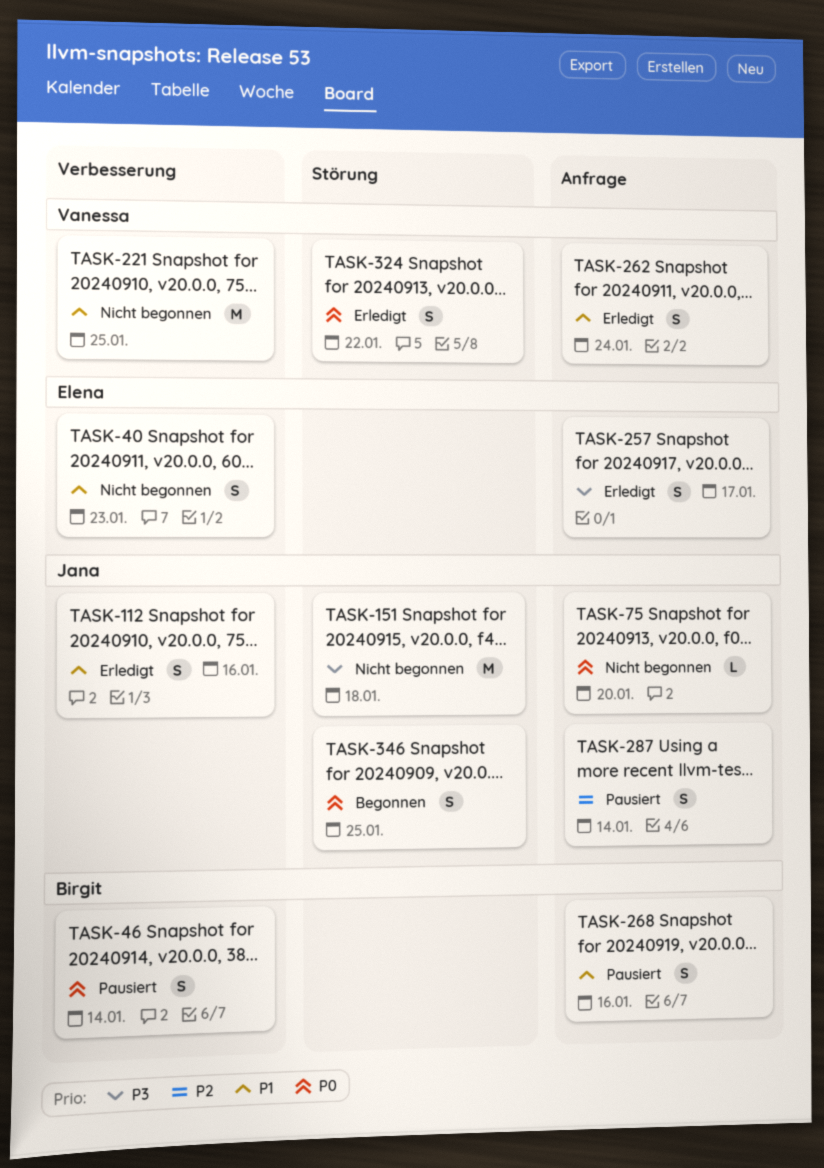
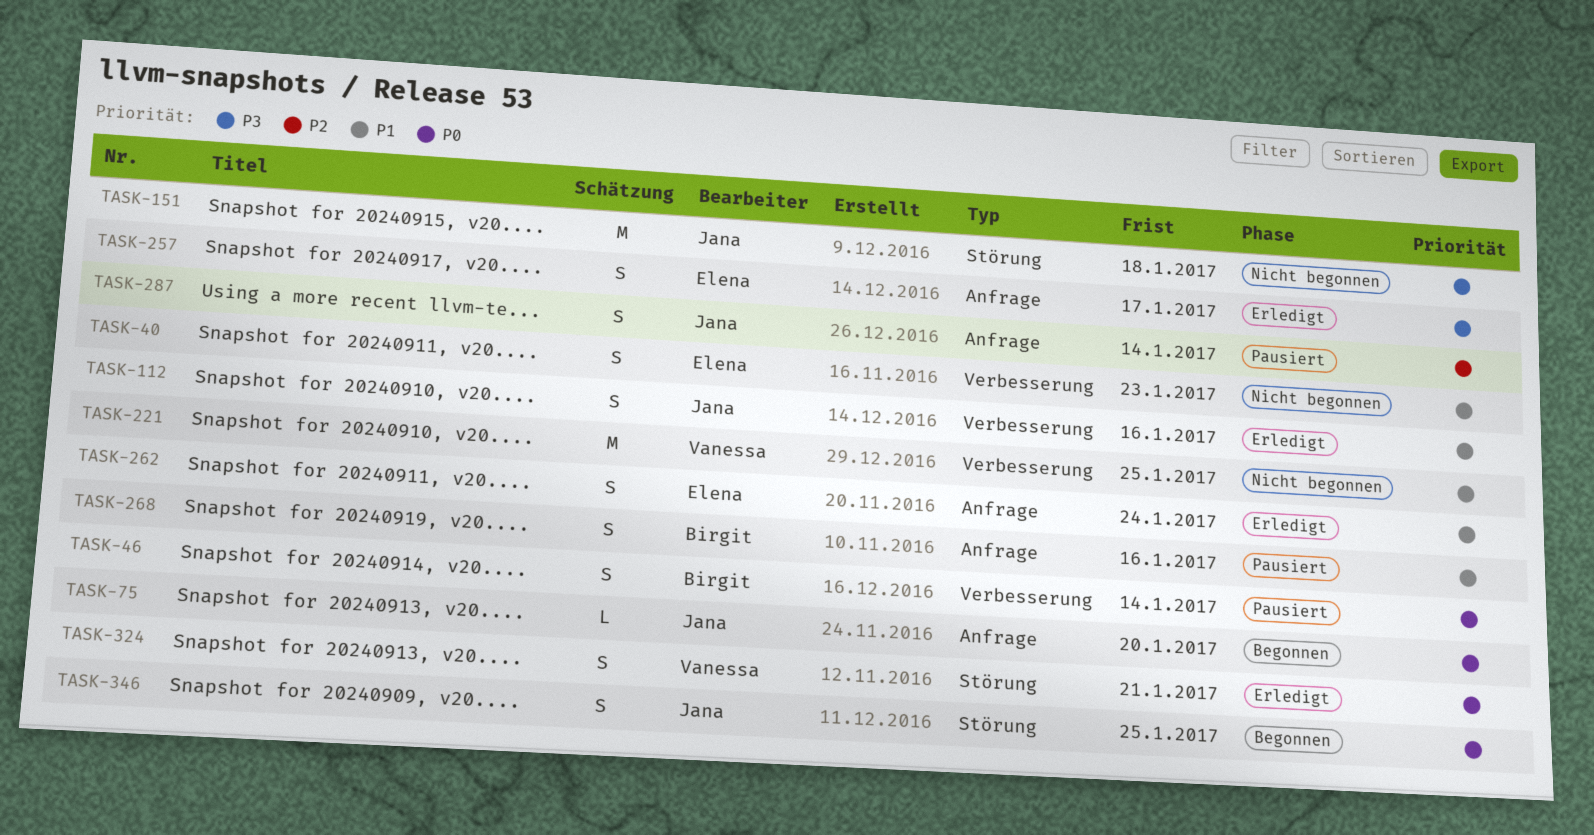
TASK-75, status: Nicht begonnen -> Begonnen
TASK-262, owner: Vanessa -> Elena
TASK-324, due: Jan 22 -> Jan 21

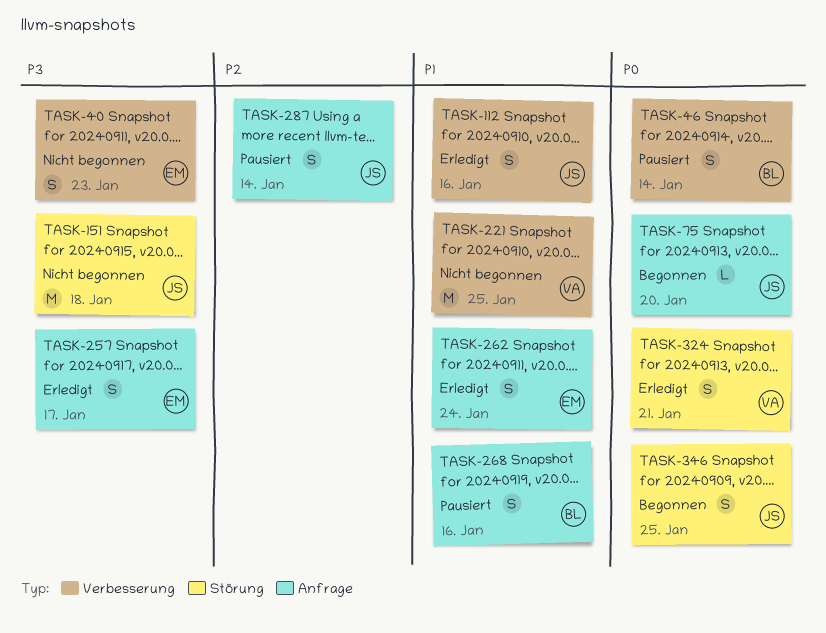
TASK-40, priority: P1 -> P3

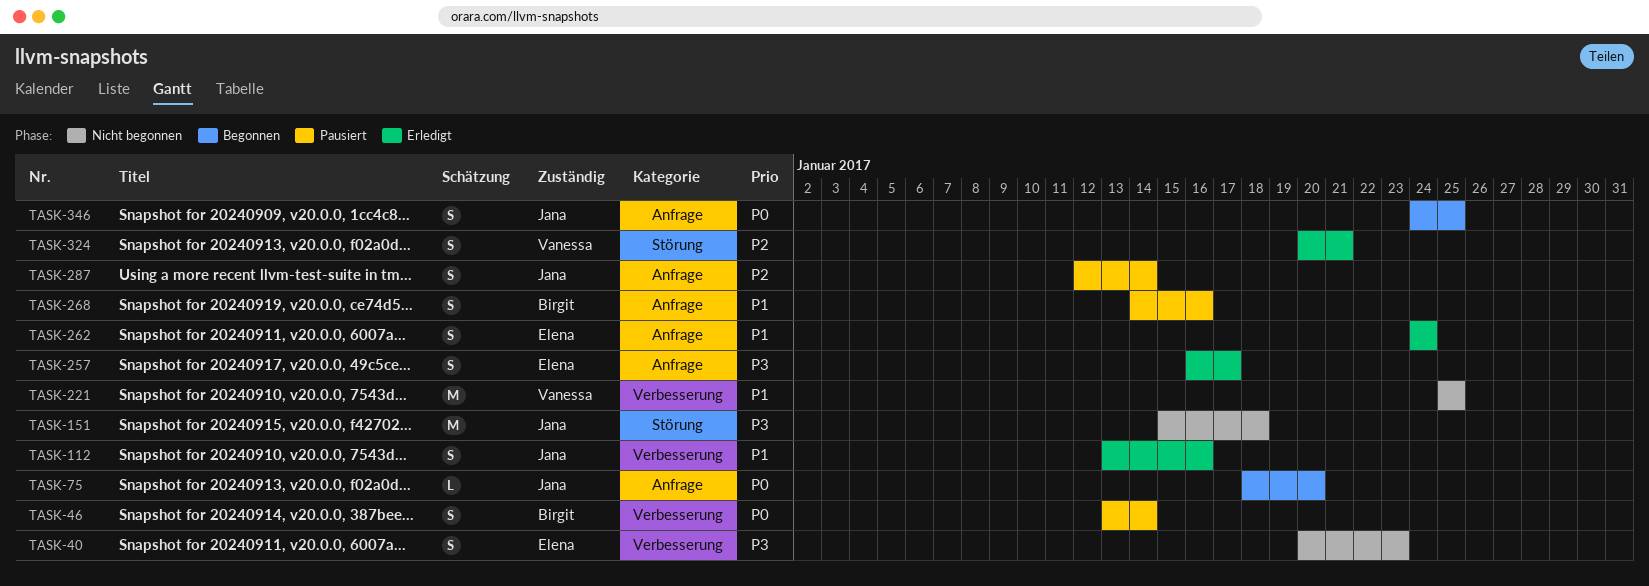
TASK-324, priority: P0 -> P2
TASK-346, label: Störung -> Anfrage

